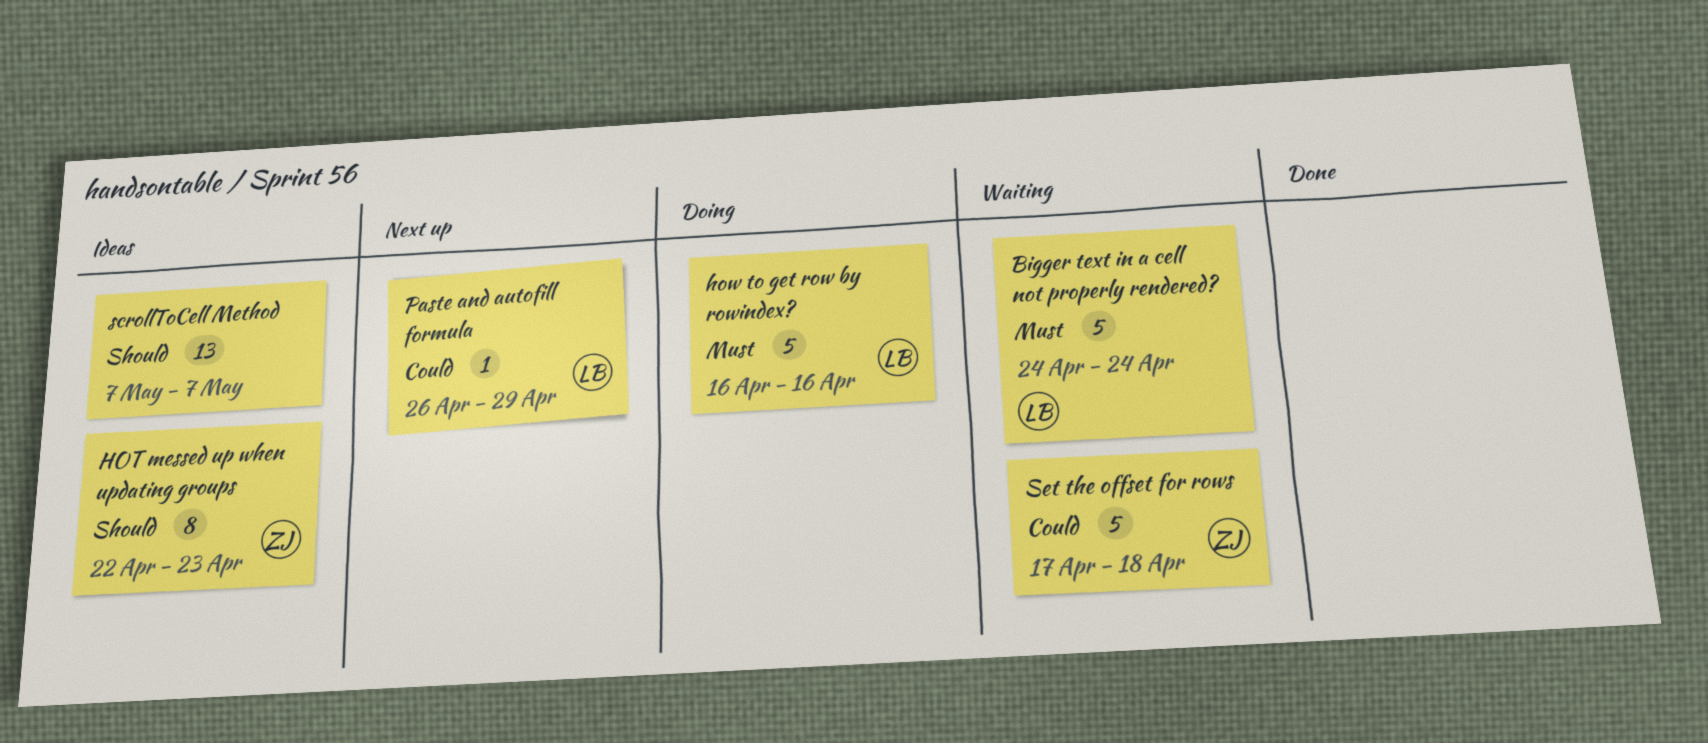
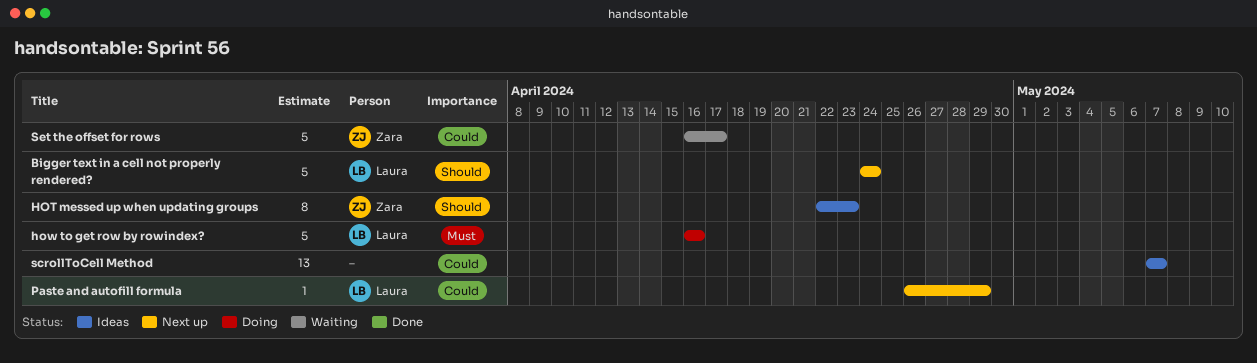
Bigger text in a cell not properly rendered?, status: Waiting -> Next up
Bigger text in a cell not properly rendered?, priority: Must -> Should
scrollToCell Method, priority: Should -> Could
Set the offset for rows, start: Apr 17 -> Apr 16
Set the offset for rows, due: Apr 18 -> Apr 17

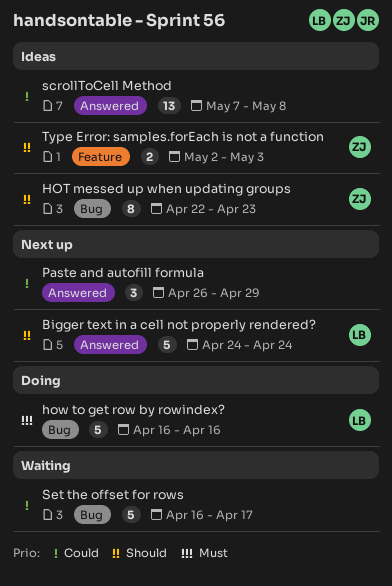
Paste and autofill formula, owner: Laura -> none
Paste and autofill formula, estimate: 1 -> 3
scrollToCell Method, due: May 7 -> May 8
Set the offset for rows, owner: Zara -> none
Type Error: samples.forEach is not a function: none -> present

